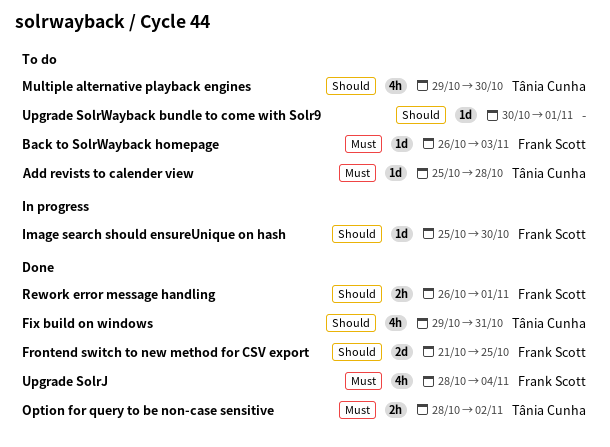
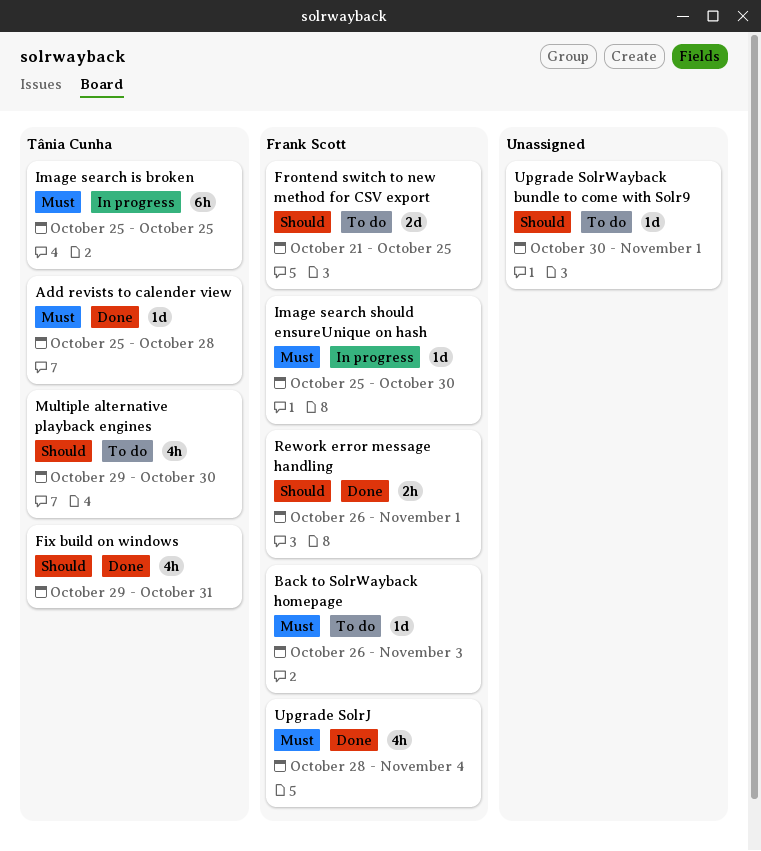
Add revists to calender view, status: To do -> Done
Frontend switch to new method for CSV export, status: Done -> To do
Image search is broken: none -> present
Image search should ensureUnique on hash, priority: Should -> Must
Option for query to be non-case sensitive: present -> none

